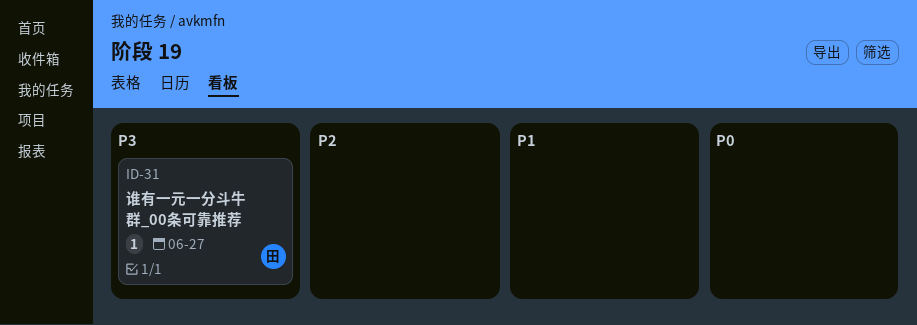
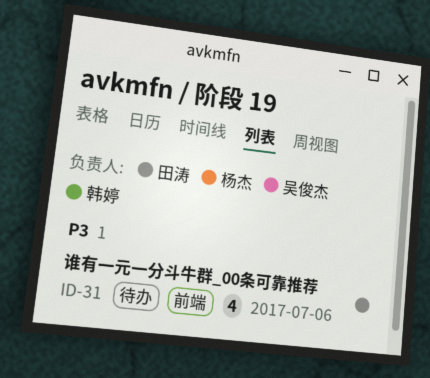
ID-31, estimate: 1 -> 4
ID-31, due: Jun 27 -> Jul 6

